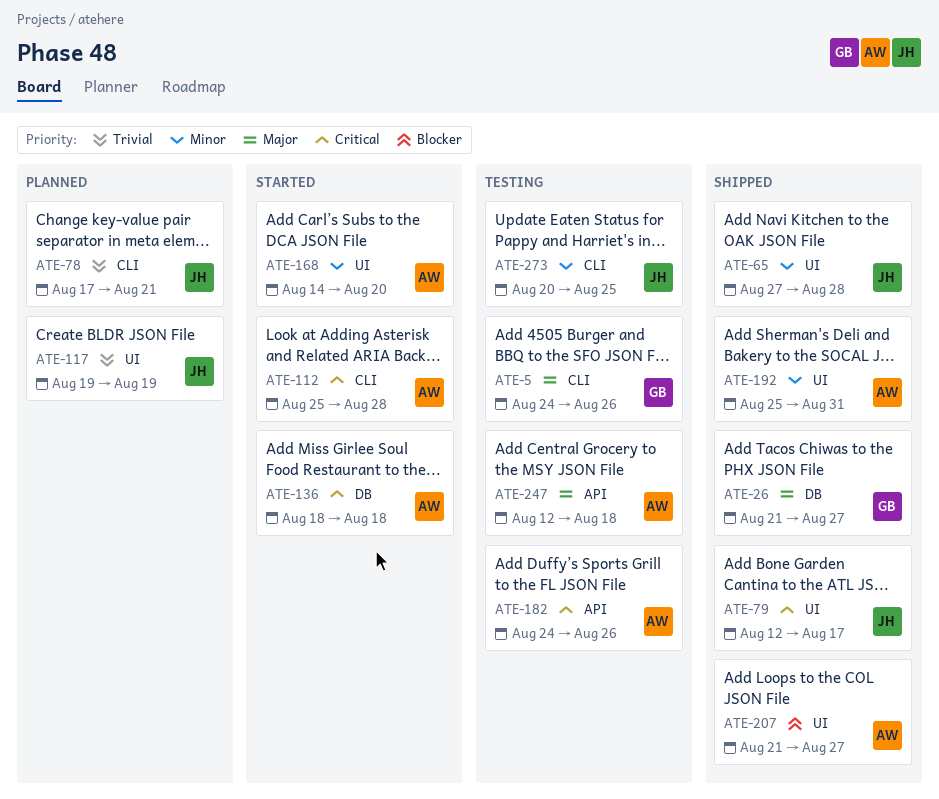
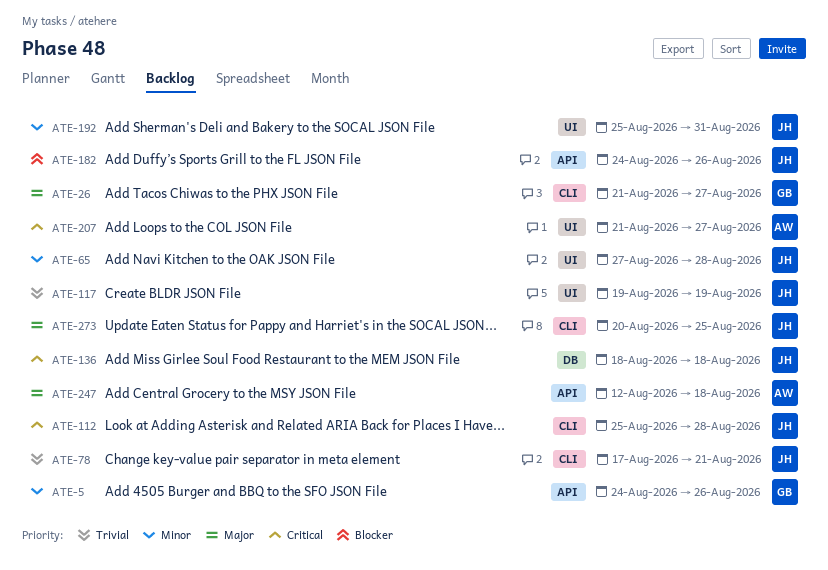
ATE-5, priority: Major -> Minor
ATE-5, label: CLI -> API
ATE-26, label: DB -> CLI
ATE-79: present -> none
ATE-112, owner: AW -> JH
ATE-136, owner: AW -> JH
ATE-168: present -> none
ATE-182, owner: AW -> JH
ATE-182, priority: Critical -> Blocker
ATE-192, owner: AW -> JH
ATE-207, priority: Blocker -> Critical
ATE-273, priority: Minor -> Major

